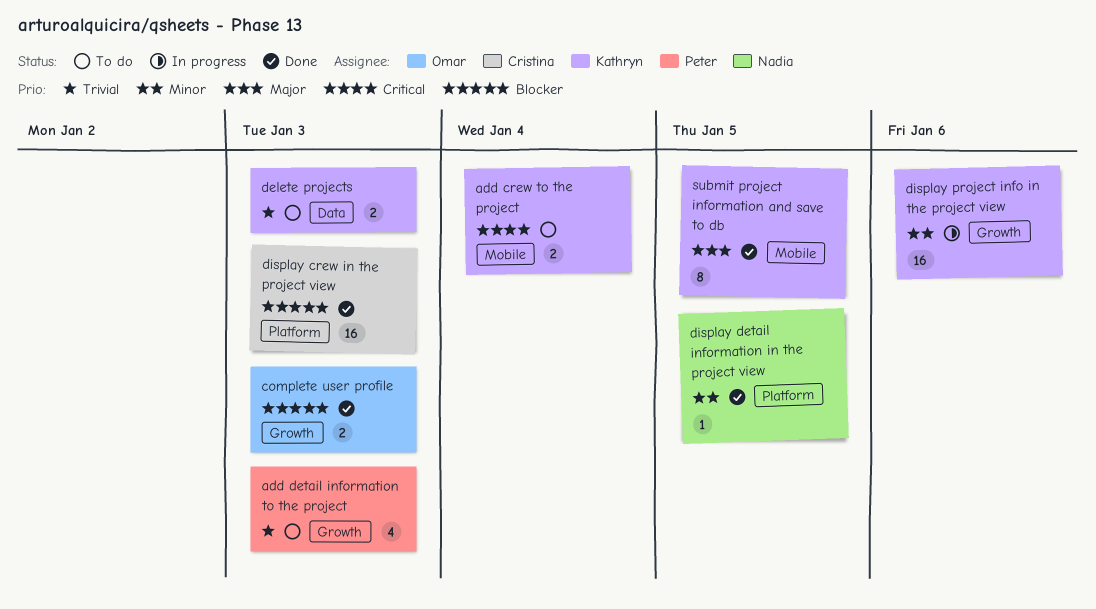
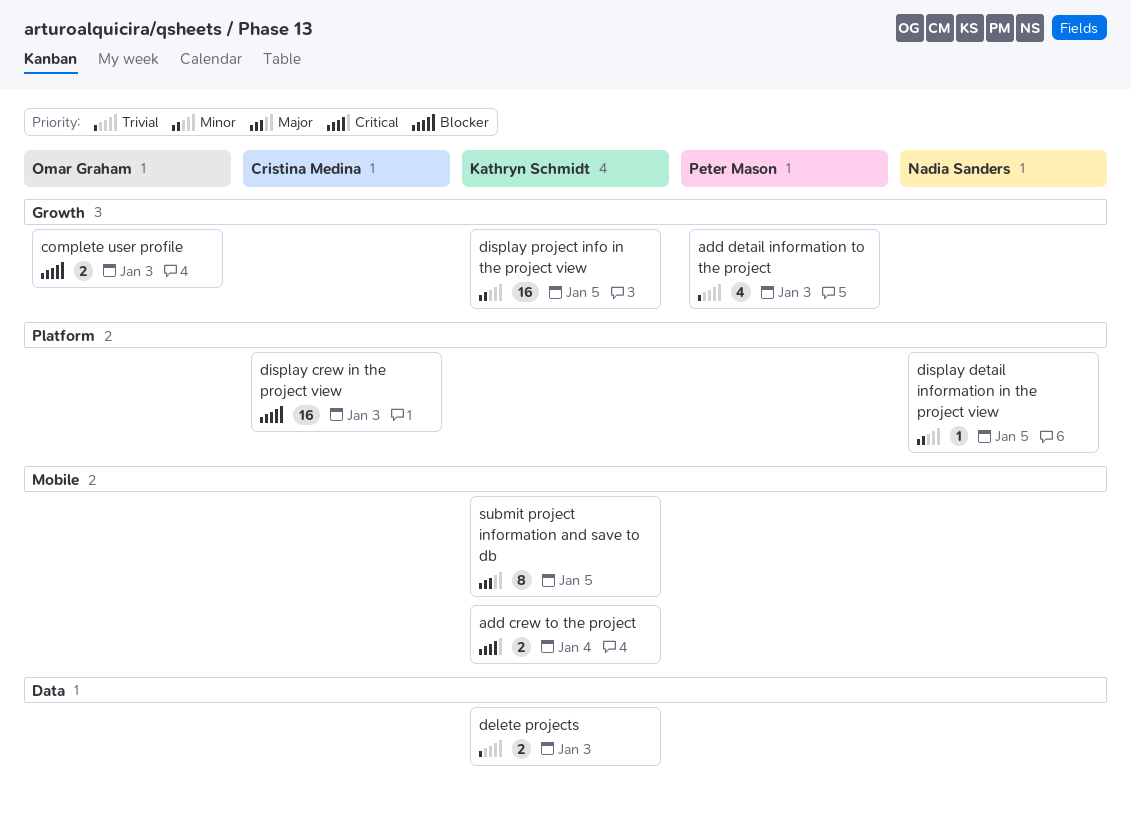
display project info in the project view, due: Jan 6 -> Jan 5

